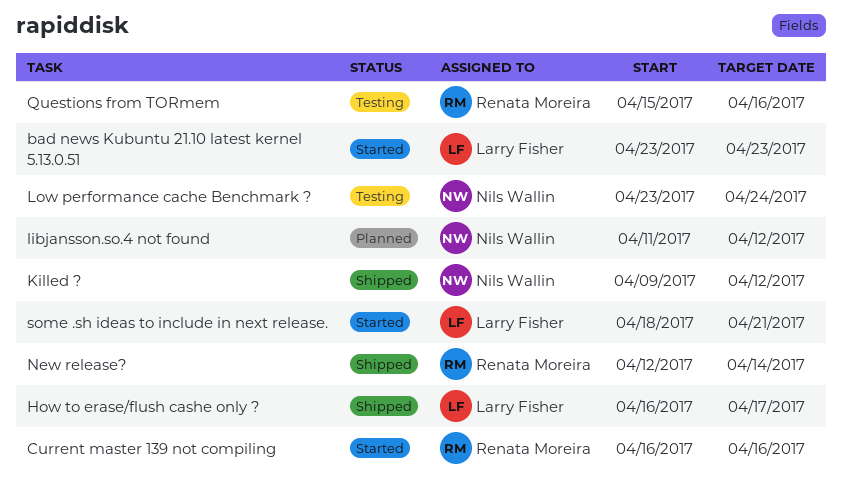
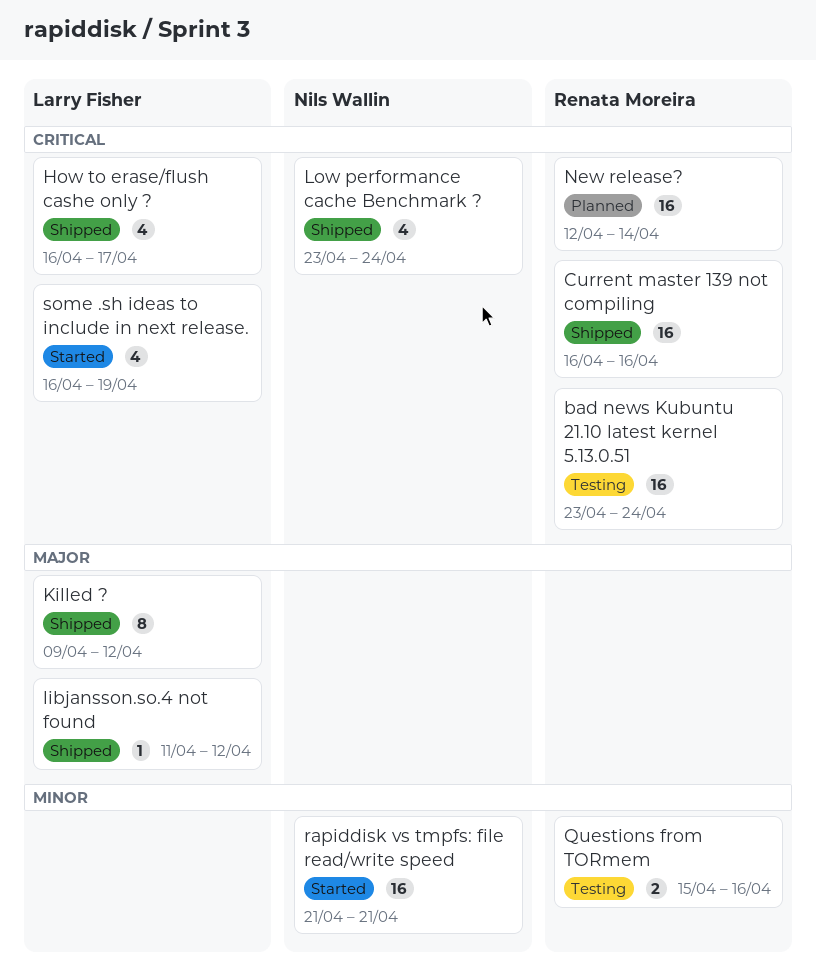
bad news Kubuntu 21.10 latest kernel 5.13.0.51, status: Started -> Testing
bad news Kubuntu 21.10 latest kernel 5.13.0.51, owner: Larry Fisher -> Renata Moreira
bad news Kubuntu 21.10 latest kernel 5.13.0.51, due: Apr 23 -> Apr 24
Current master 139 not compiling, status: Started -> Shipped
Killed ?, owner: Nils Wallin -> Larry Fisher
libjansson.so.4 not found, status: Planned -> Shipped
libjansson.so.4 not found, owner: Nils Wallin -> Larry Fisher
Low performance cache Benchmark ?, status: Testing -> Shipped
New release?, status: Shipped -> Planned
rapiddisk vs tmpfs: file read/write speed: none -> present
some .sh ideas to include in next release., start: Apr 18 -> Apr 16
some .sh ideas to include in next release., due: Apr 21 -> Apr 19

